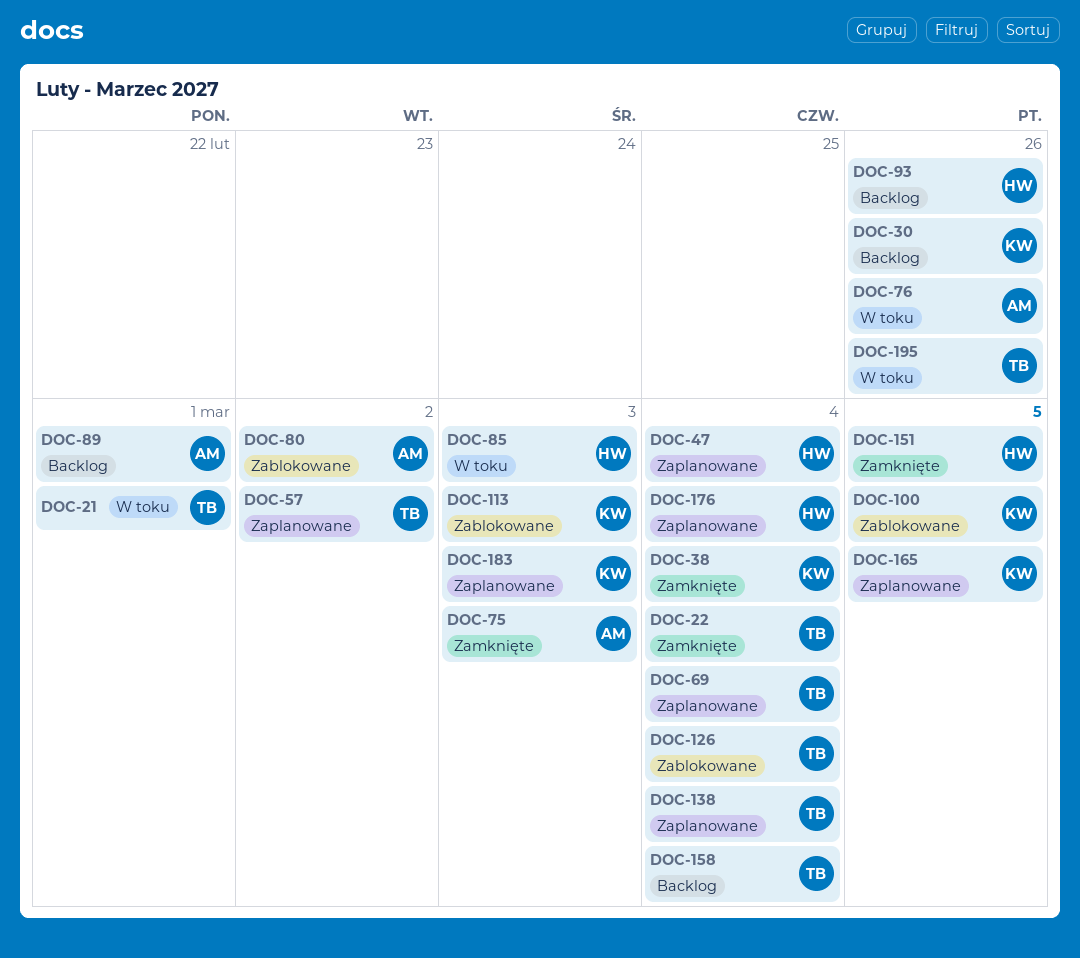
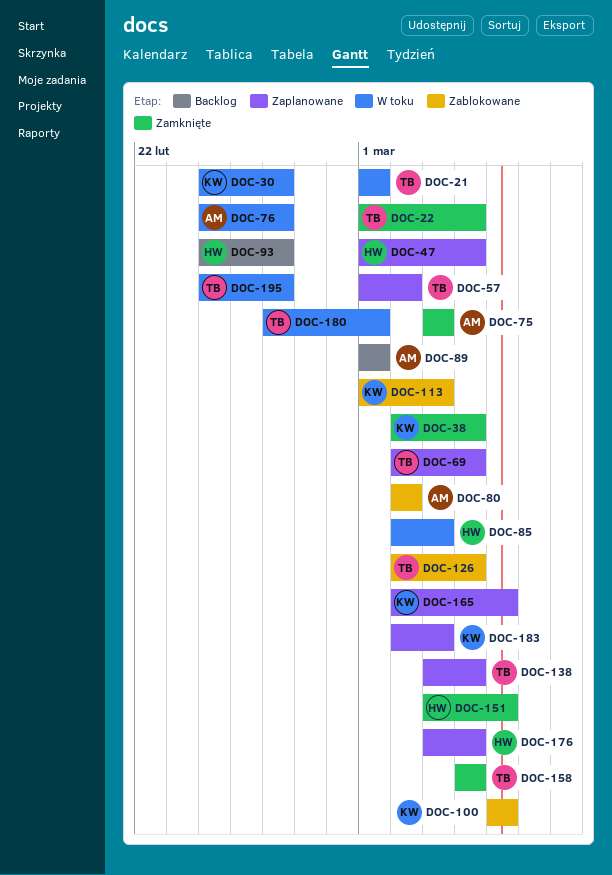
DOC-30, status: Backlog -> W toku
DOC-158, status: Backlog -> Zamknięte
DOC-180: none -> present

